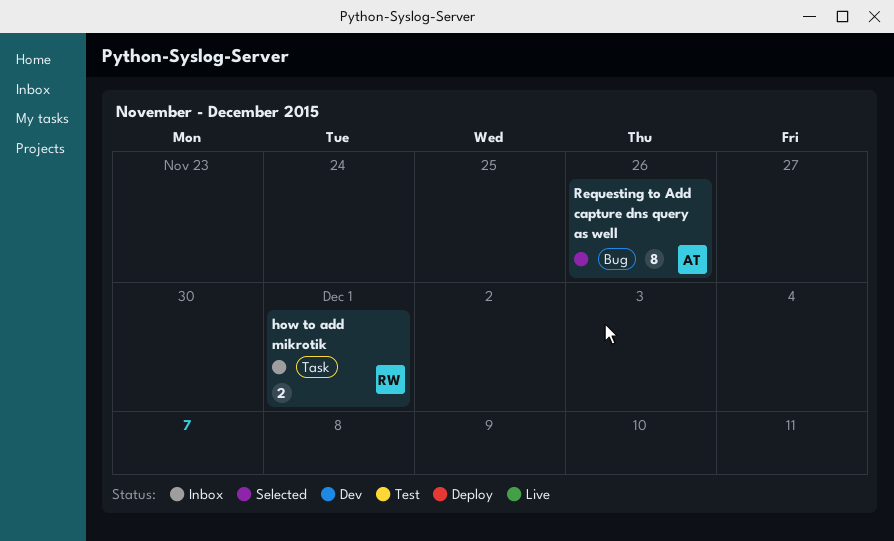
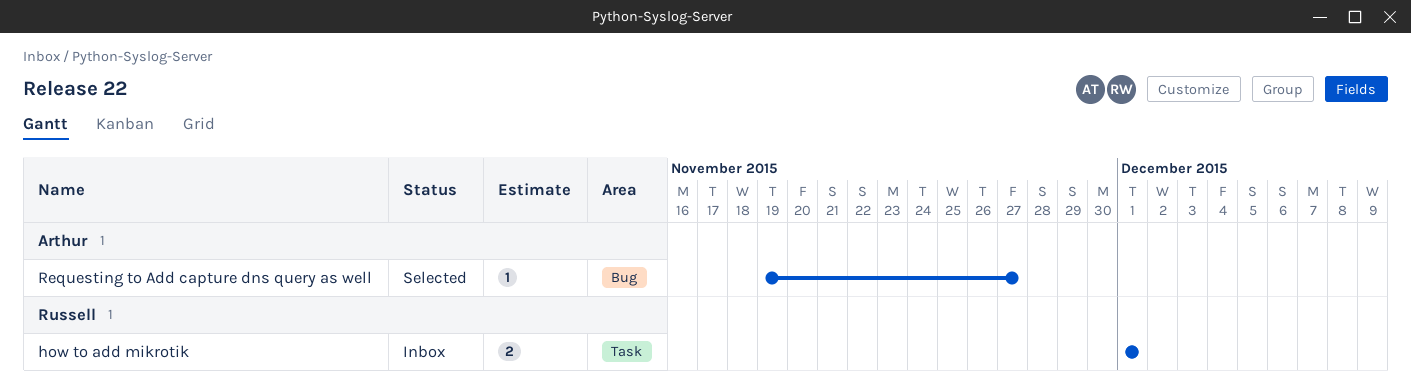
Requesting to Add capture dns query as well, estimate: 8 -> 1
Requesting to Add capture dns query as well, due: Nov 26 -> Nov 27

